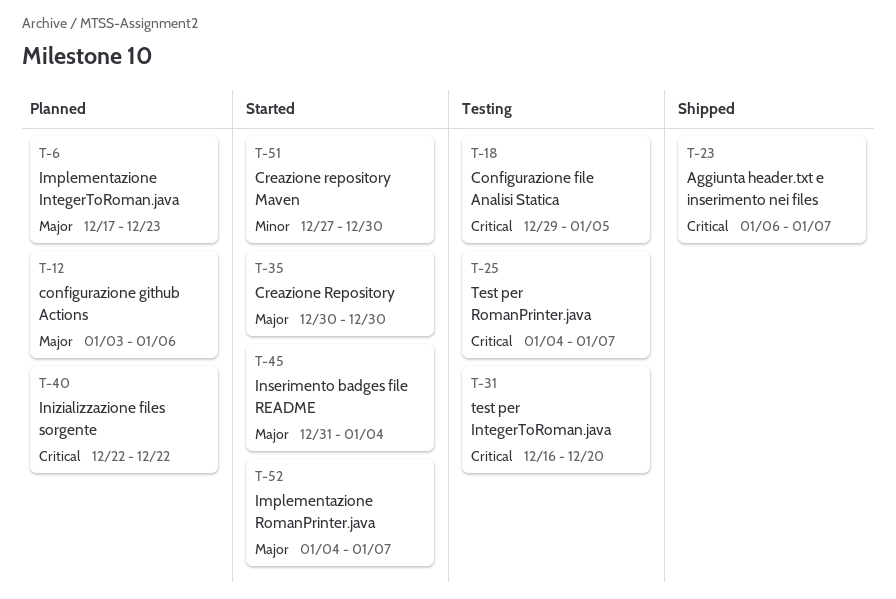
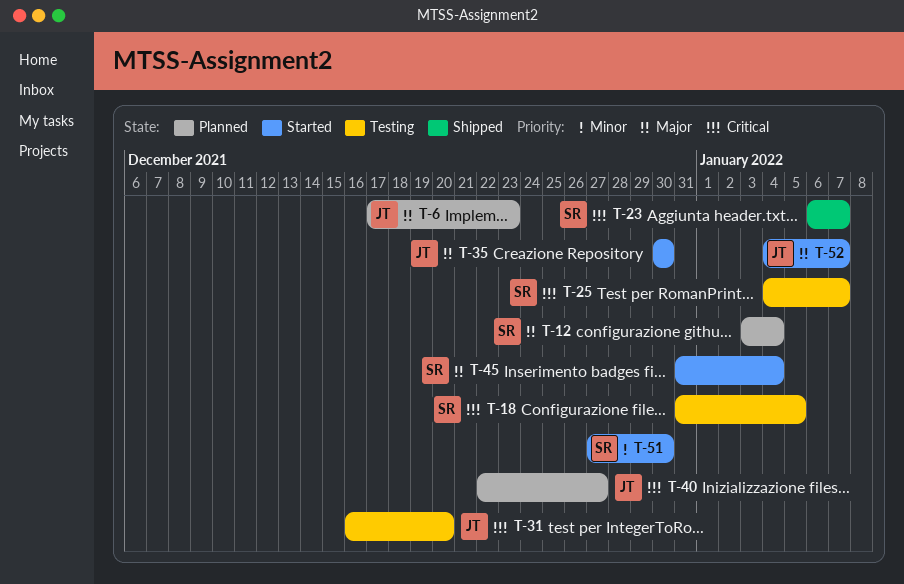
T-12, due: Jan 6 -> Jan 4
T-18, start: Dec 29 -> Dec 31
T-40, due: Dec 22 -> Dec 27

